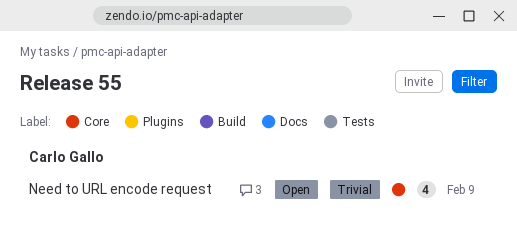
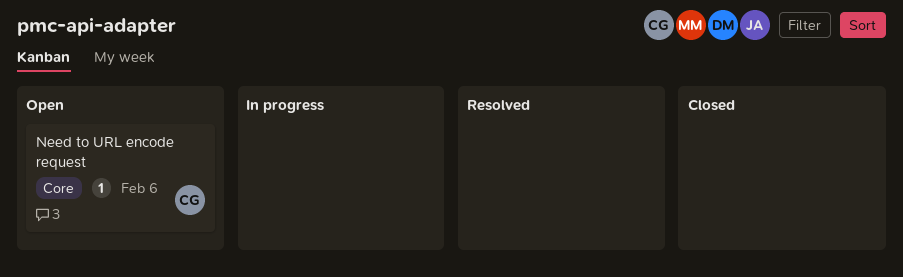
Need to URL encode request, estimate: 4 -> 1
Need to URL encode request, due: Feb 9 -> Feb 6

